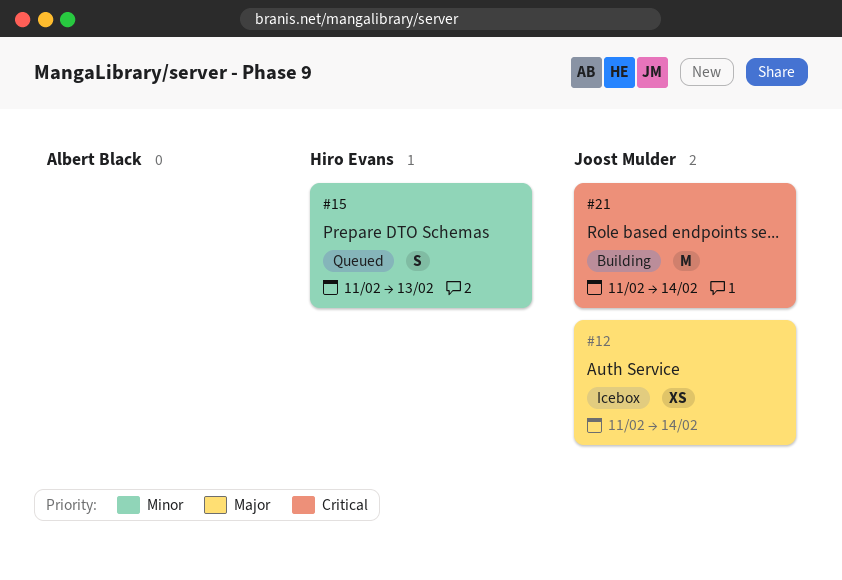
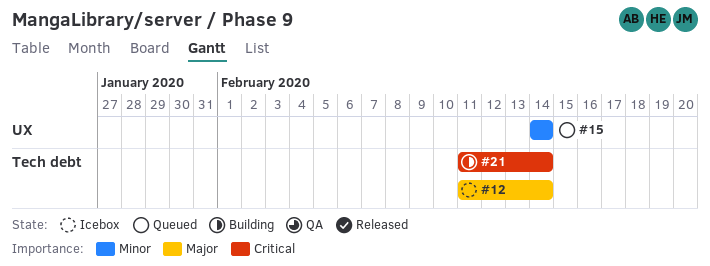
#15, start: Feb 11 -> Feb 14
#15, due: Feb 13 -> Feb 14

